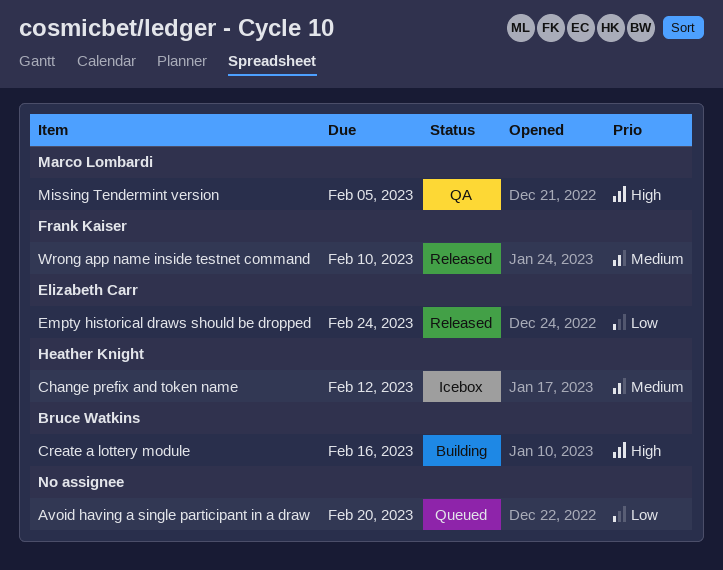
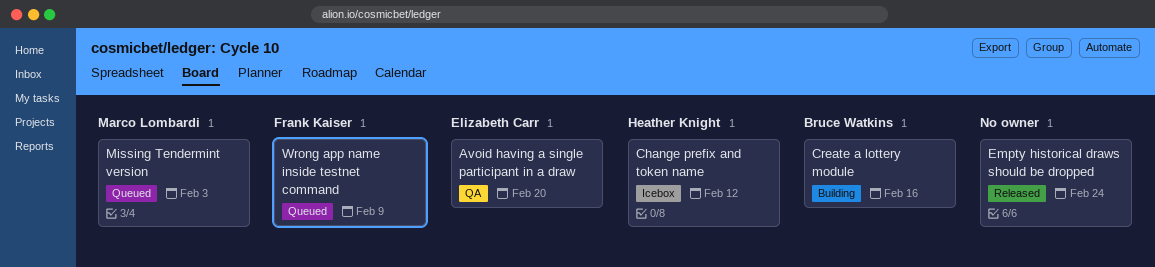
Avoid having a single participant in a draw, status: Queued -> QA
Avoid having a single participant in a draw, owner: none -> Elizabeth Carr
Empty historical draws should be dropped, owner: Elizabeth Carr -> none
Missing Tendermint version, status: QA -> Queued
Missing Tendermint version, due: Feb 5 -> Feb 3
Wrong app name inside testnet command, status: Released -> Queued
Wrong app name inside testnet command, due: Feb 10 -> Feb 9

